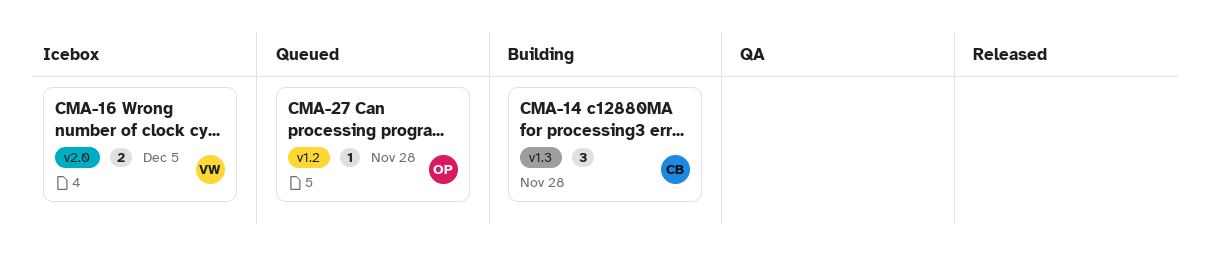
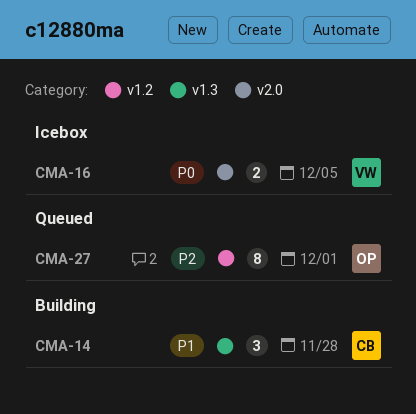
CMA-27, estimate: 1 -> 8
CMA-27, due: Nov 28 -> Dec 1

